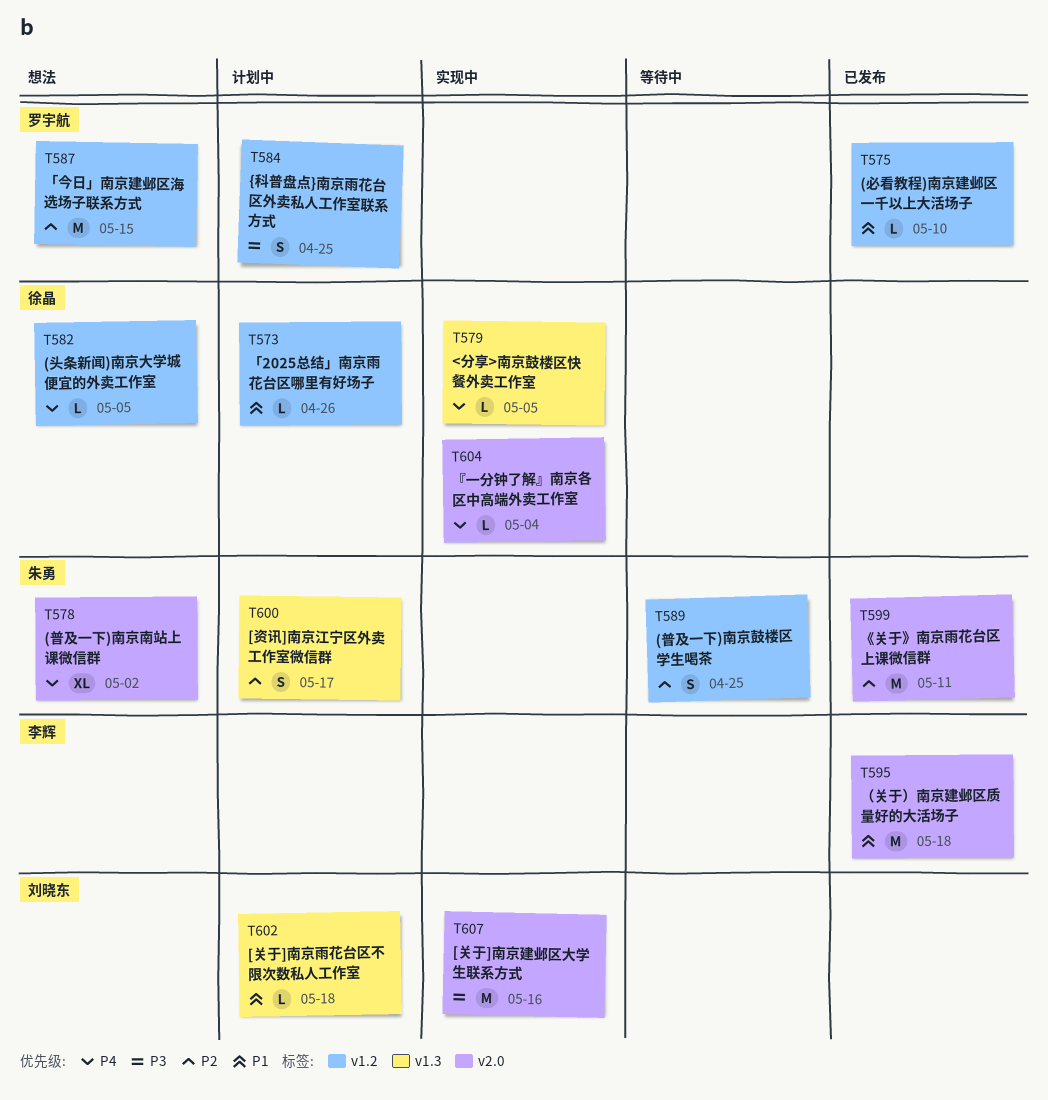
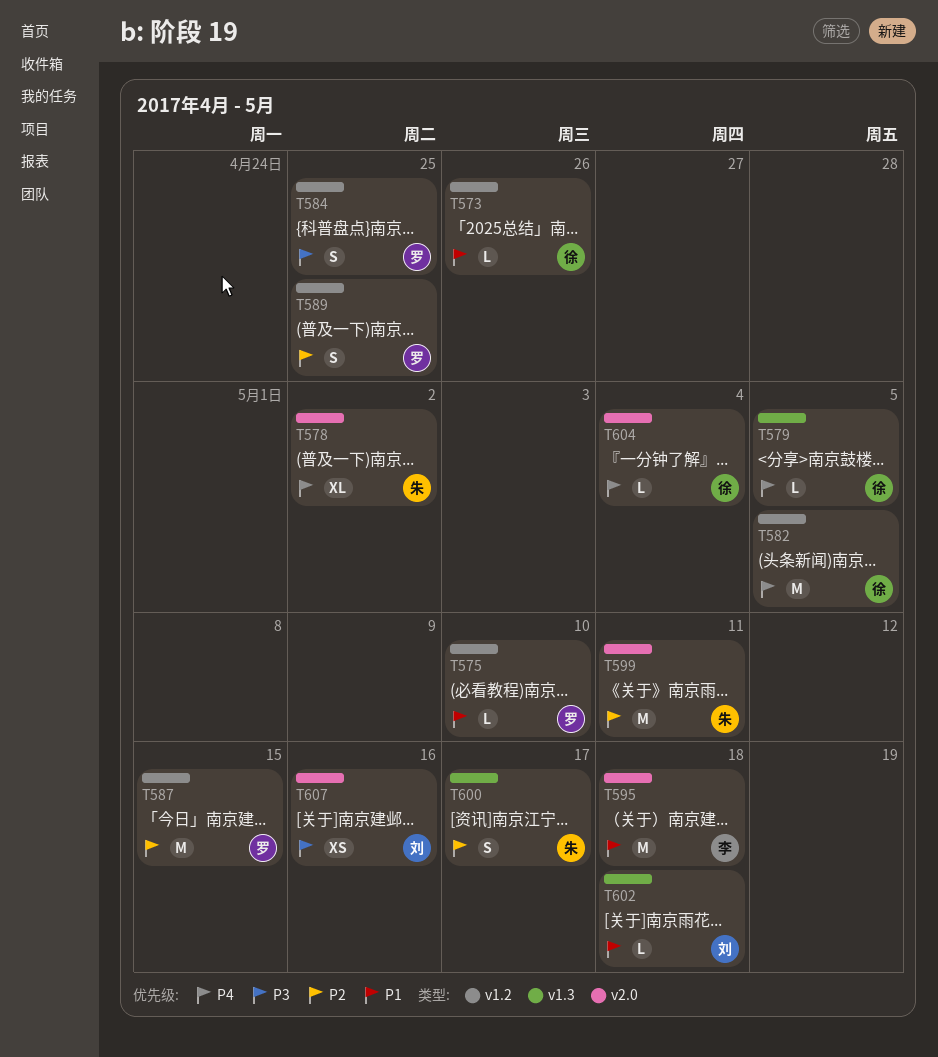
T582, estimate: L -> M
T589, owner: 朱勇 -> 罗宇航
T607, estimate: M -> XS

